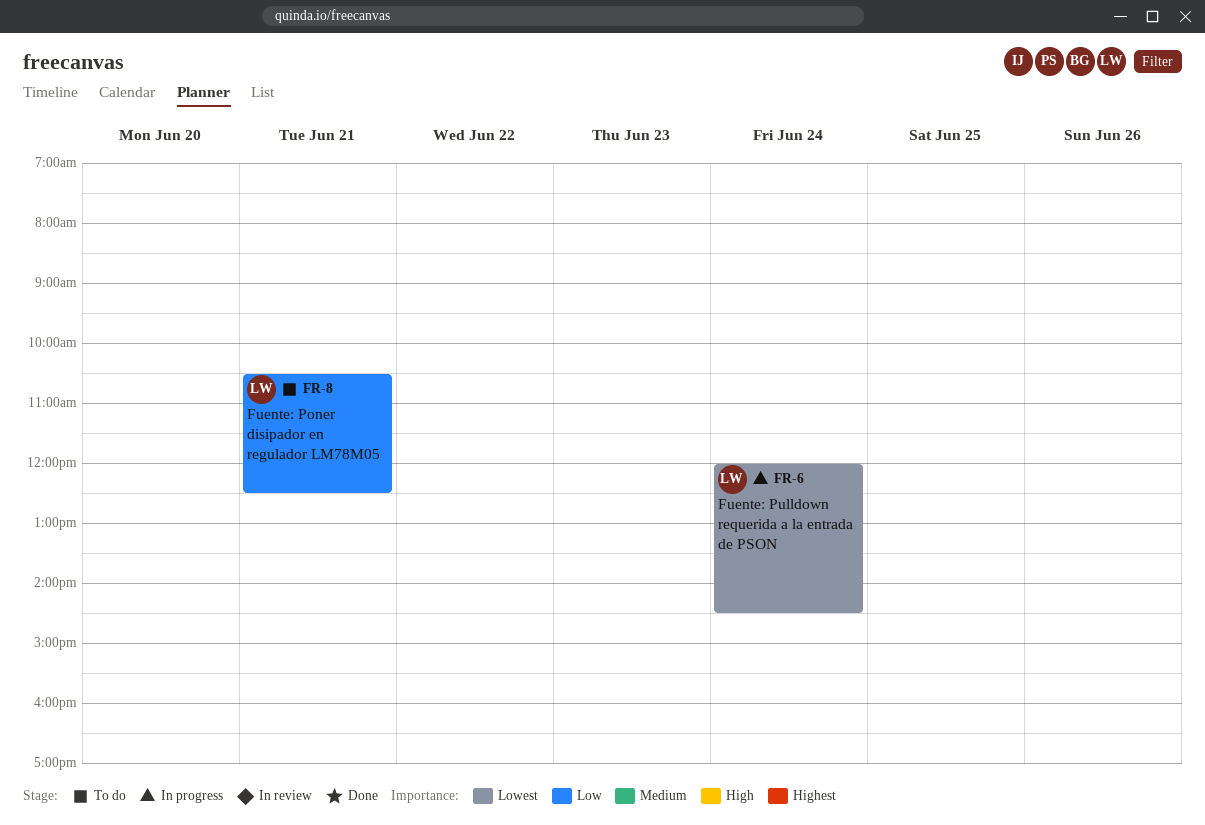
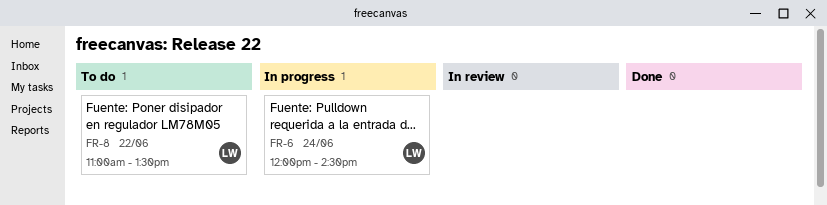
FR-8, day: Jun 21 -> Jun 22
FR-8, begins: 10:30 -> 11:00
FR-8, ends: 12:30 -> 13:30

